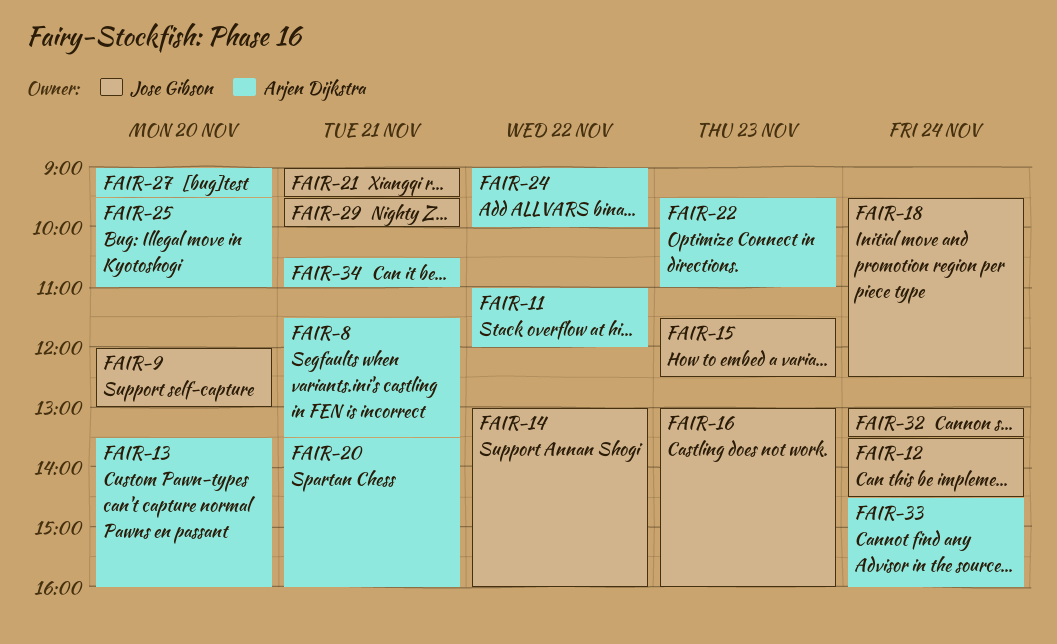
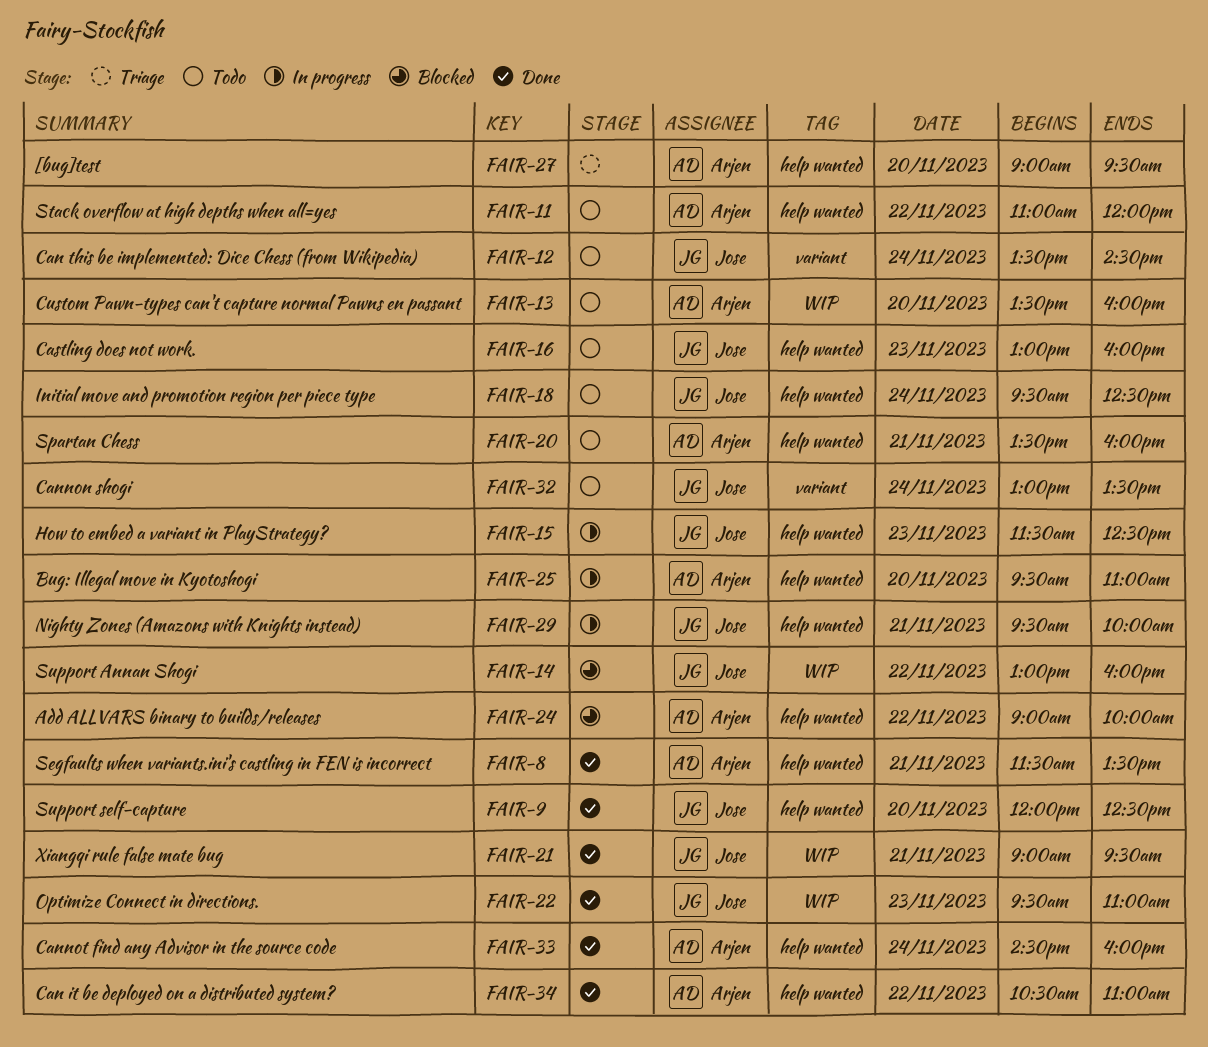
FAIR-9, ends: 13:00 -> 12:30
FAIR-22, owner: Arjen Dijkstra -> Jose Gibson
FAIR-34, day: Nov 21 -> Nov 22

